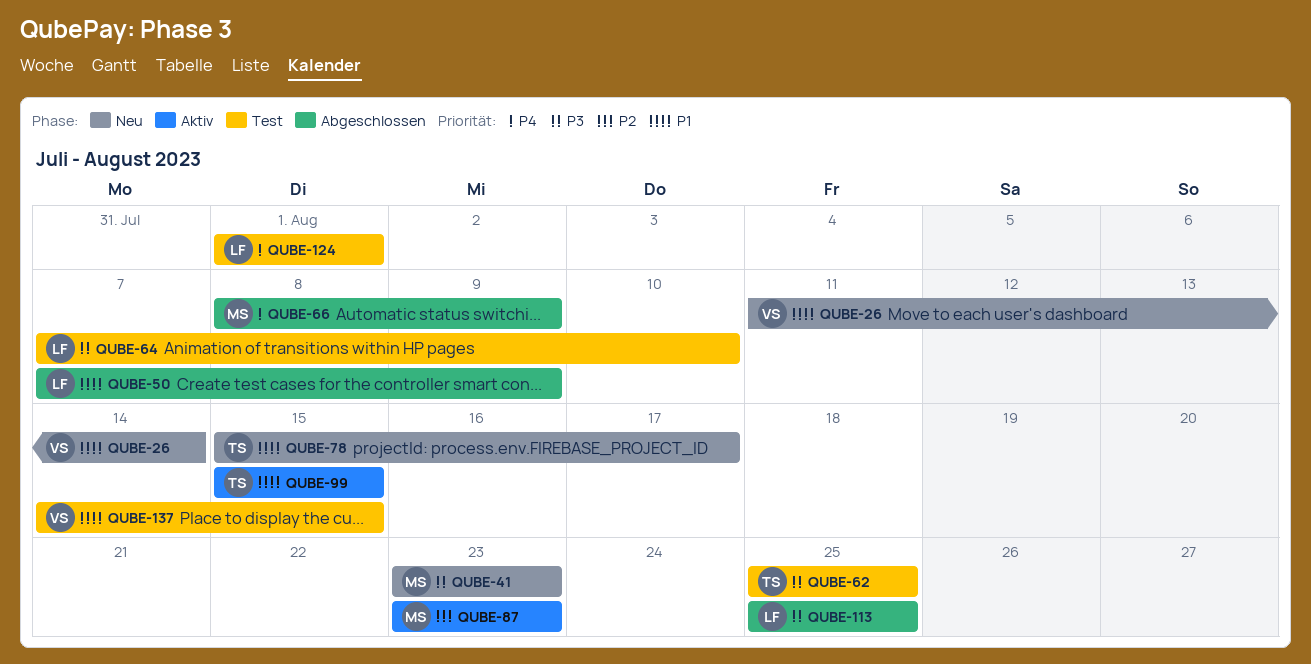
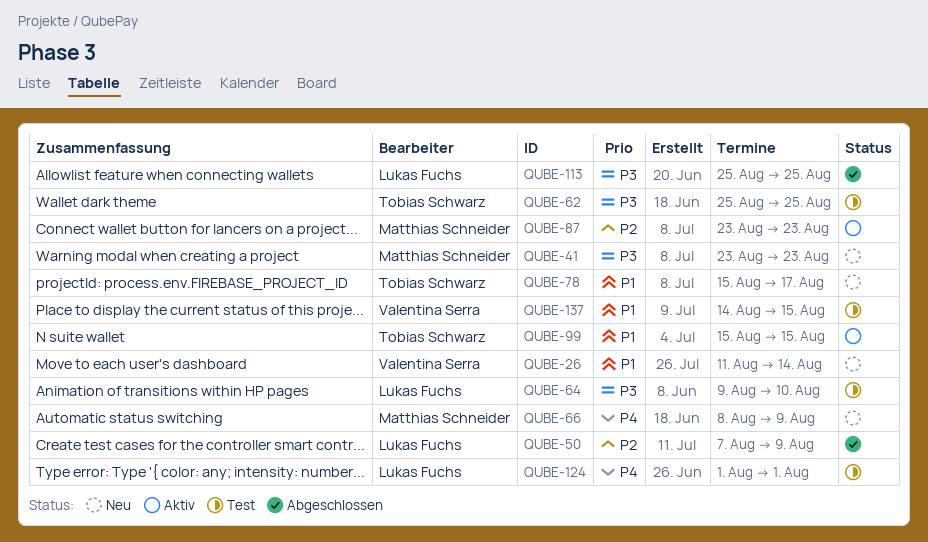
QUBE-50, priority: P1 -> P2
QUBE-64, start: Aug 7 -> Aug 9
QUBE-66, status: Abgeschlossen -> Neu

